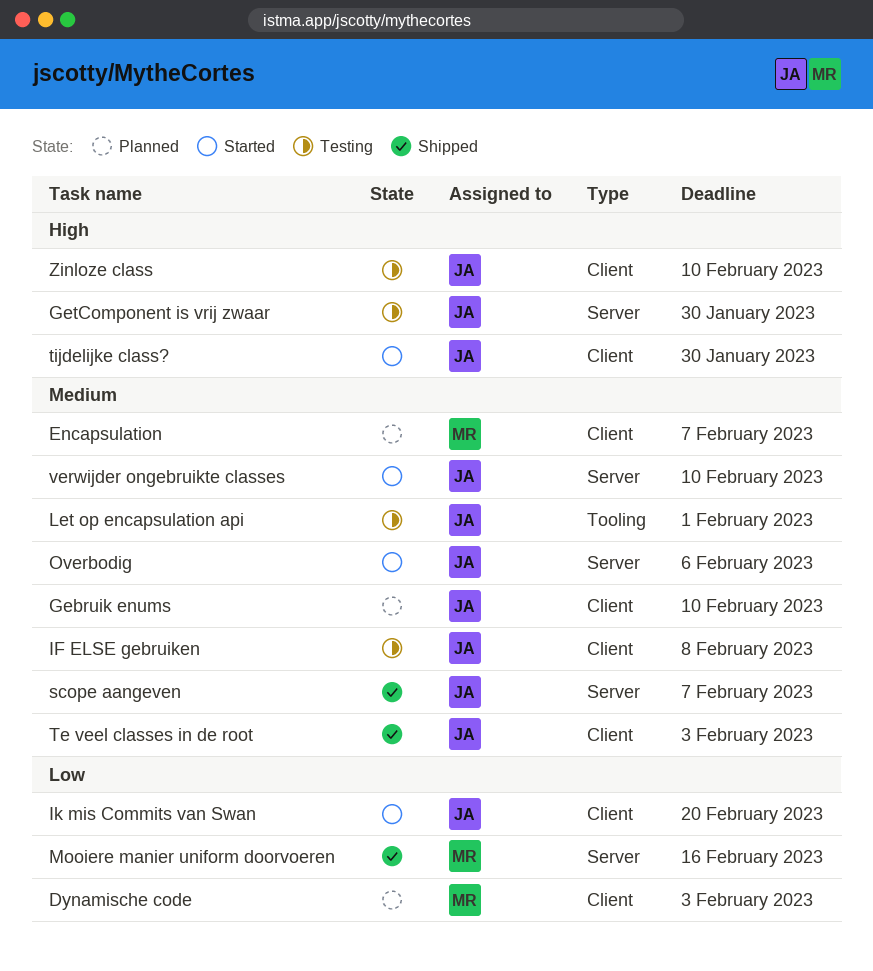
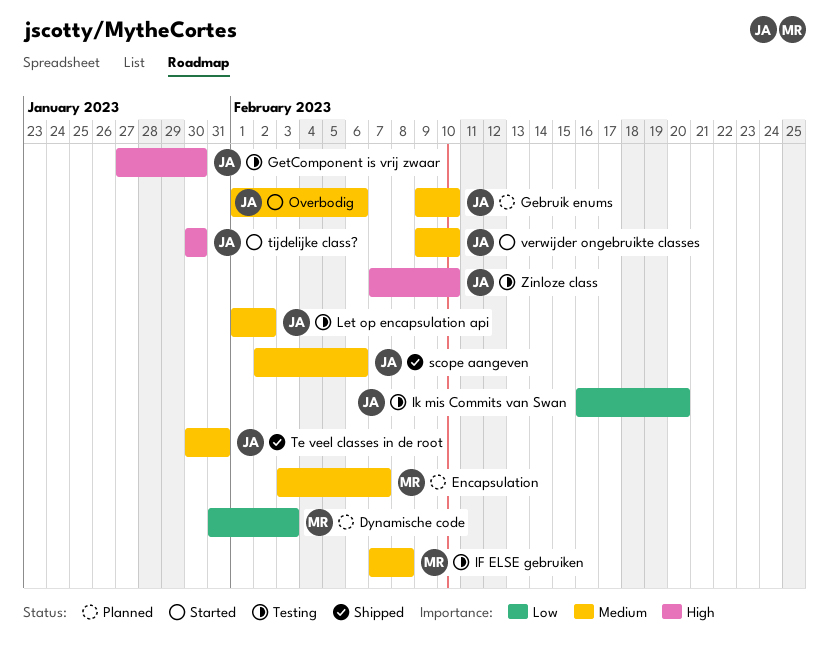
IF ELSE gebruiken, owner: JA -> MR
Ik mis Commits van Swan, status: Started -> Testing
Let op encapsulation api, due: Feb 1 -> Feb 2
Mooiere manier uniform doorvoeren: present -> none
scope aangeven, due: Feb 7 -> Feb 6
Te veel classes in de root, due: Feb 3 -> Jan 31

